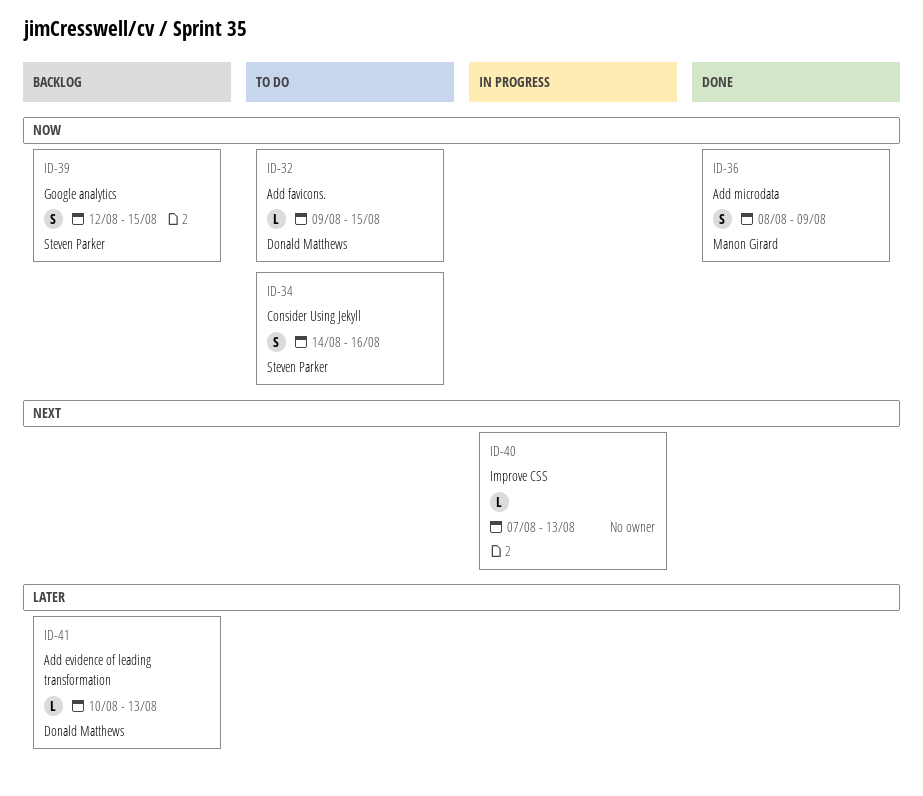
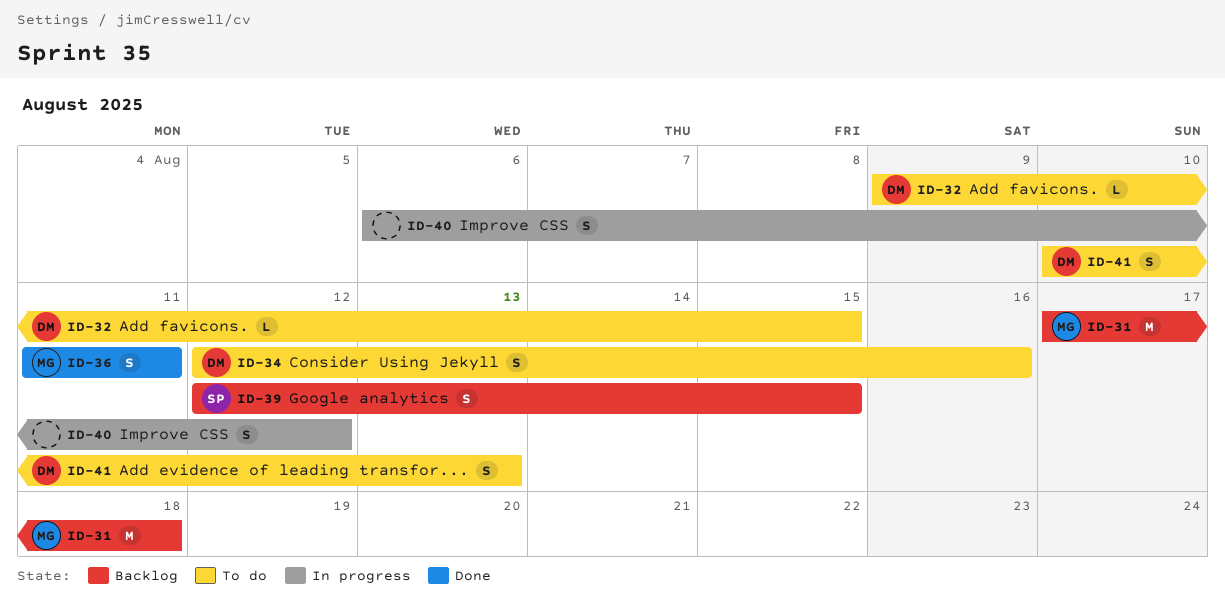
ID-31: none -> present
ID-34, owner: Steven Parker -> Donald Matthews
ID-34, start: Aug 14 -> Aug 12
ID-36, start: Aug 8 -> Aug 11
ID-36, due: Aug 9 -> Aug 11
ID-40, estimate: L -> S
ID-40, start: Aug 7 -> Aug 6
ID-40, due: Aug 13 -> Aug 12
ID-41, status: Backlog -> To do
ID-41, estimate: L -> S

